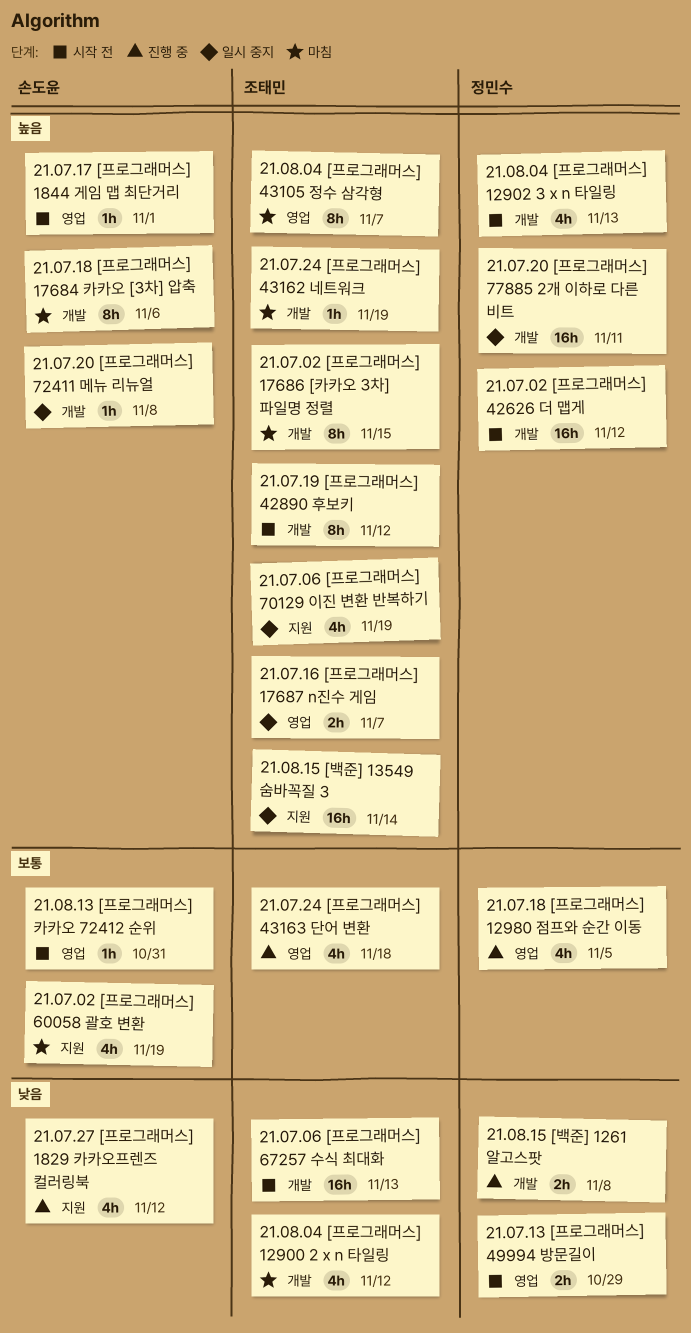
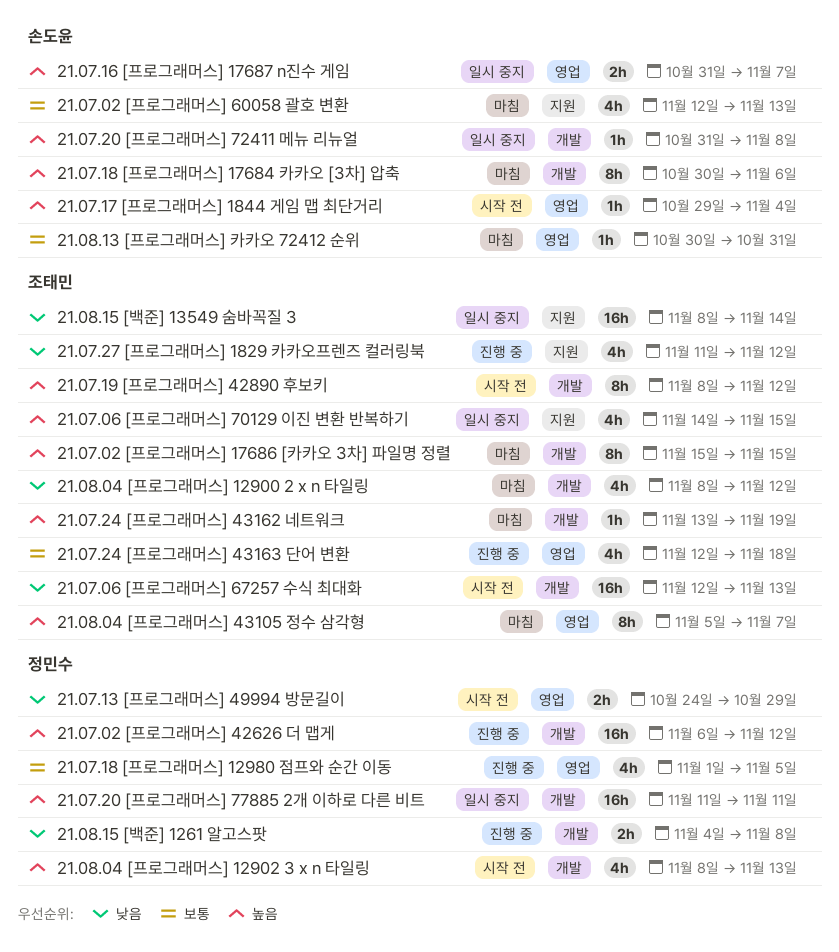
21.07.02 [프로그래머스] 42626 더 맵게, status: 시작 전 -> 진행 중
21.07.02 [프로그래머스] 60058 괄호 변환, due: Nov 19 -> Nov 13
21.07.06 [프로그래머스] 70129 이진 변환 반복하기, due: Nov 19 -> Nov 15
21.07.16 [프로그래머스] 17687 n진수 게임, owner: 조태민 -> 손도윤
21.07.17 [프로그래머스] 1844 게임 맵 최단거리, due: Nov 1 -> Nov 4
21.07.27 [프로그래머스] 1829 카카오프렌즈 컬러링북, owner: 손도윤 -> 조태민
21.08.13 [프로그래머스] 카카오 72412 순위, status: 시작 전 -> 마침
21.08.15 [백준] 13549 숨바꼭질 3, priority: 높음 -> 낮음

